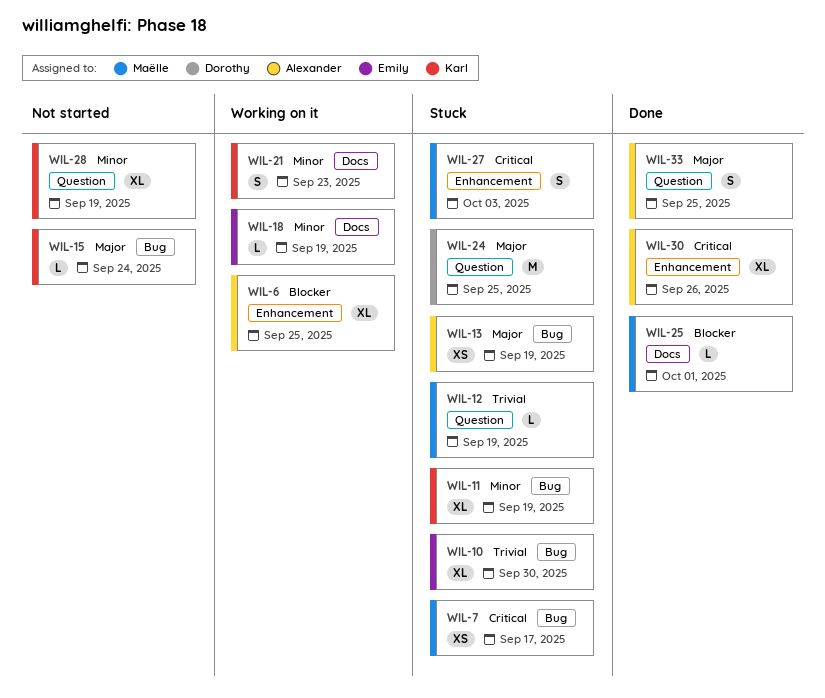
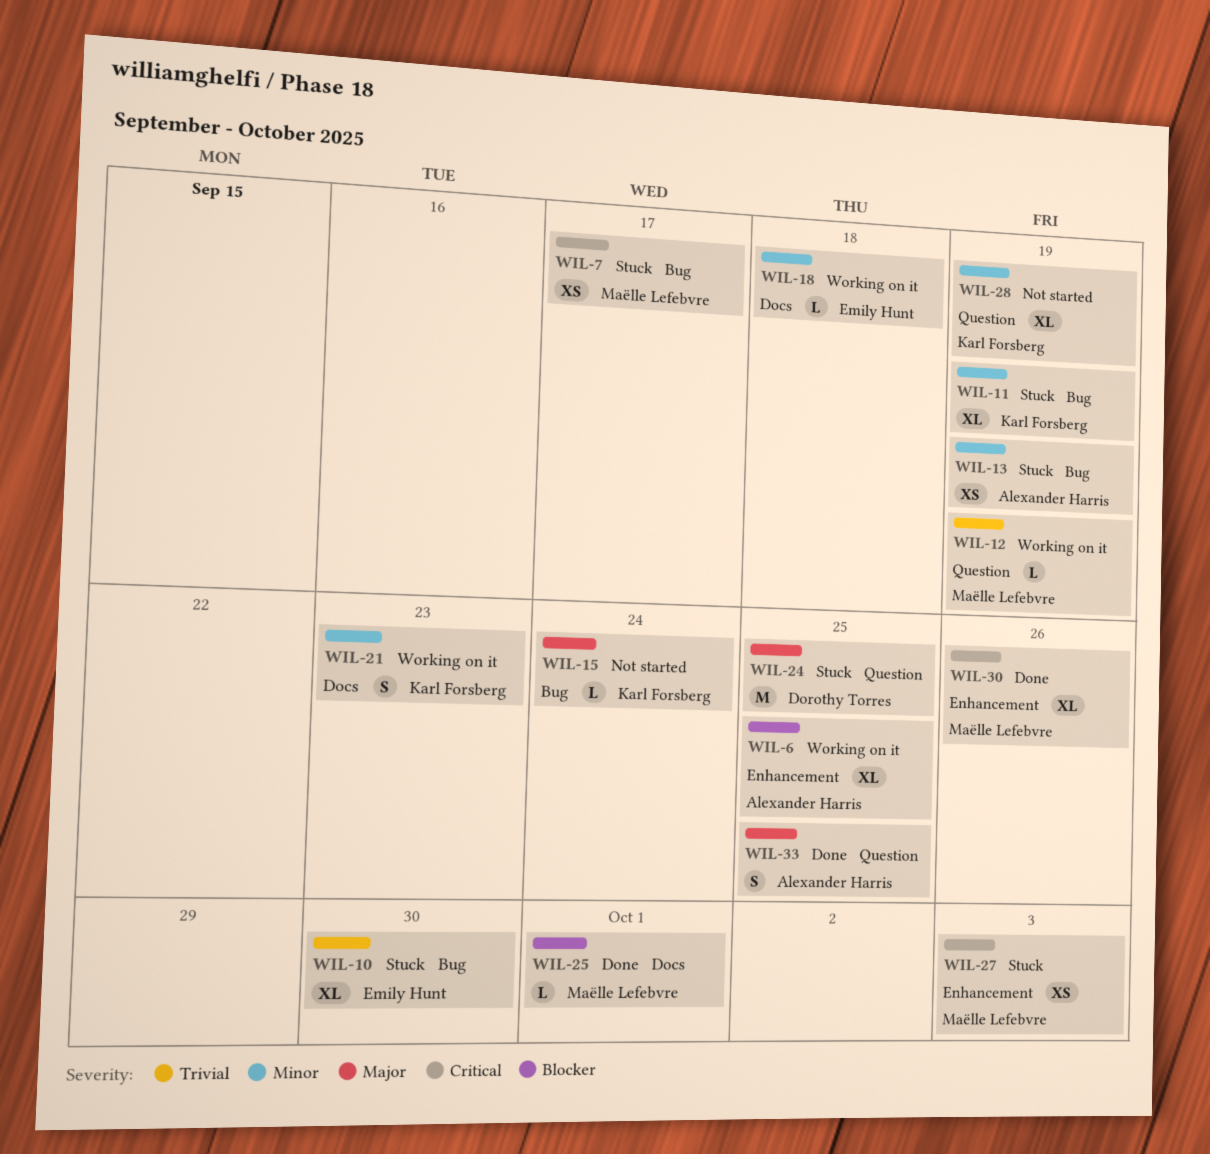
WIL-12, status: Stuck -> Working on it
WIL-13, priority: Major -> Minor
WIL-18, due: Sep 19 -> Sep 18
WIL-27, estimate: S -> XS
WIL-30, owner: Alexander Harris -> Maëlle Lefebvre

